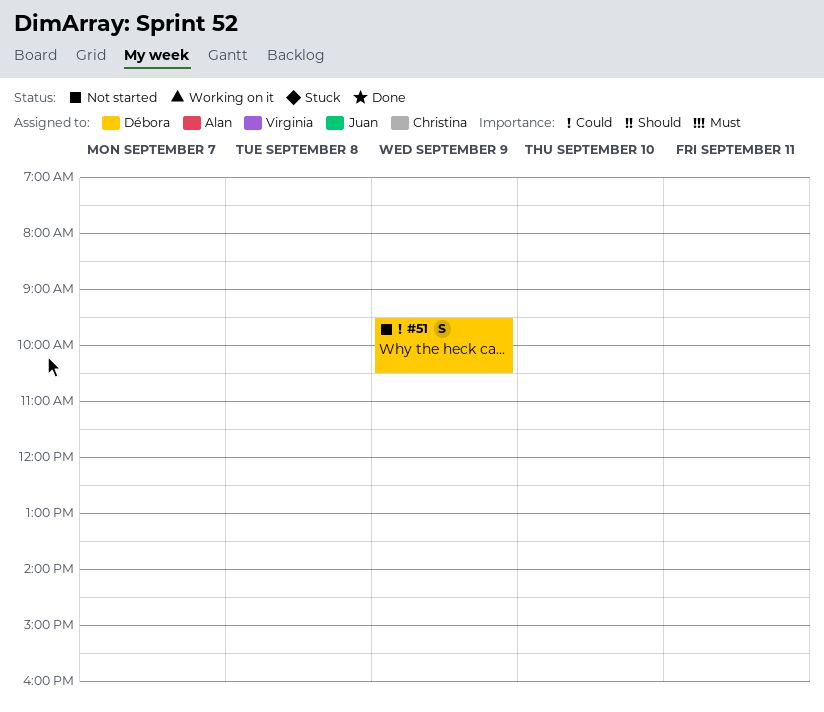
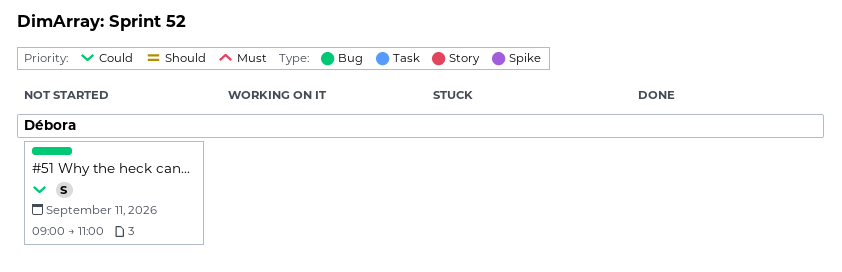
#51, day: Sep 9 -> Sep 11
#51, begins: 09:30 -> 09:00
#51, ends: 10:30 -> 11:00

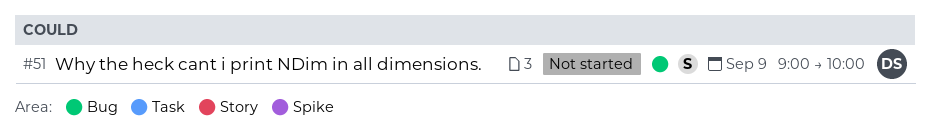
#51, day: Sep 11 -> Sep 9
#51, ends: 11:00 -> 10:00

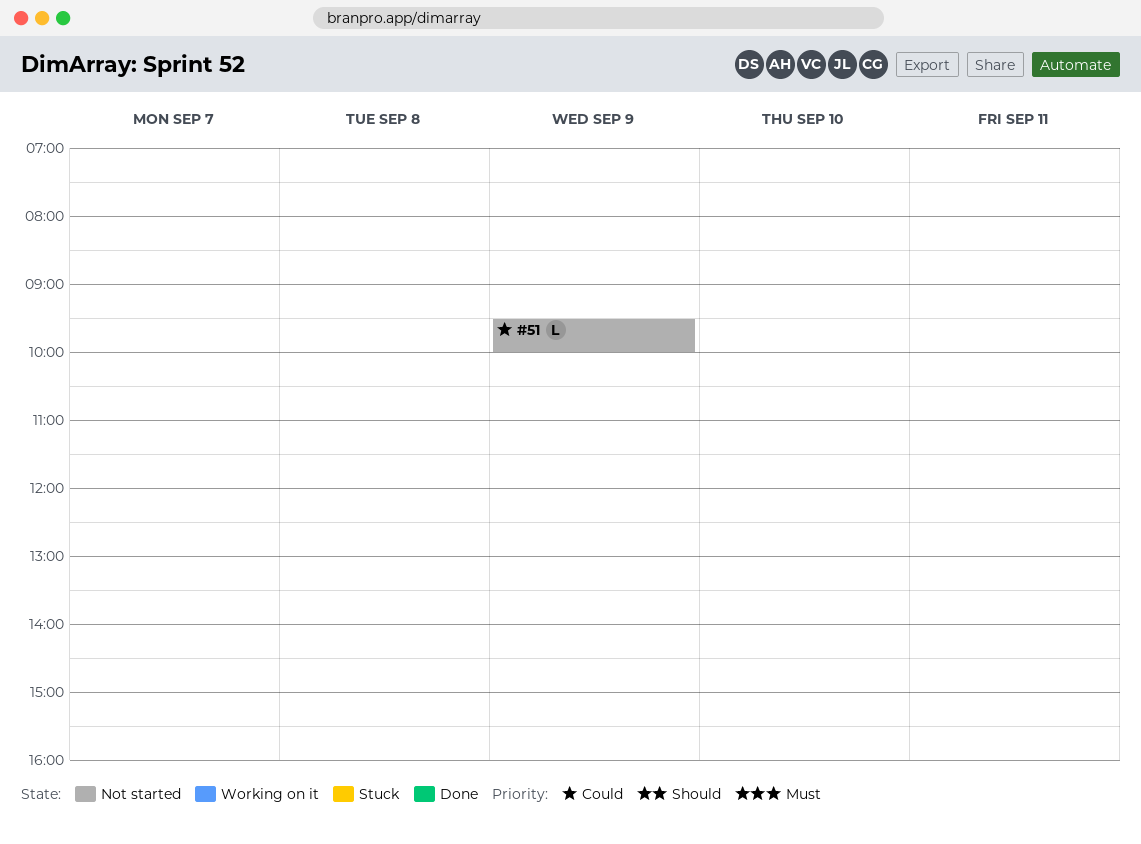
#51, estimate: S -> L
#51, begins: 09:00 -> 09:30

